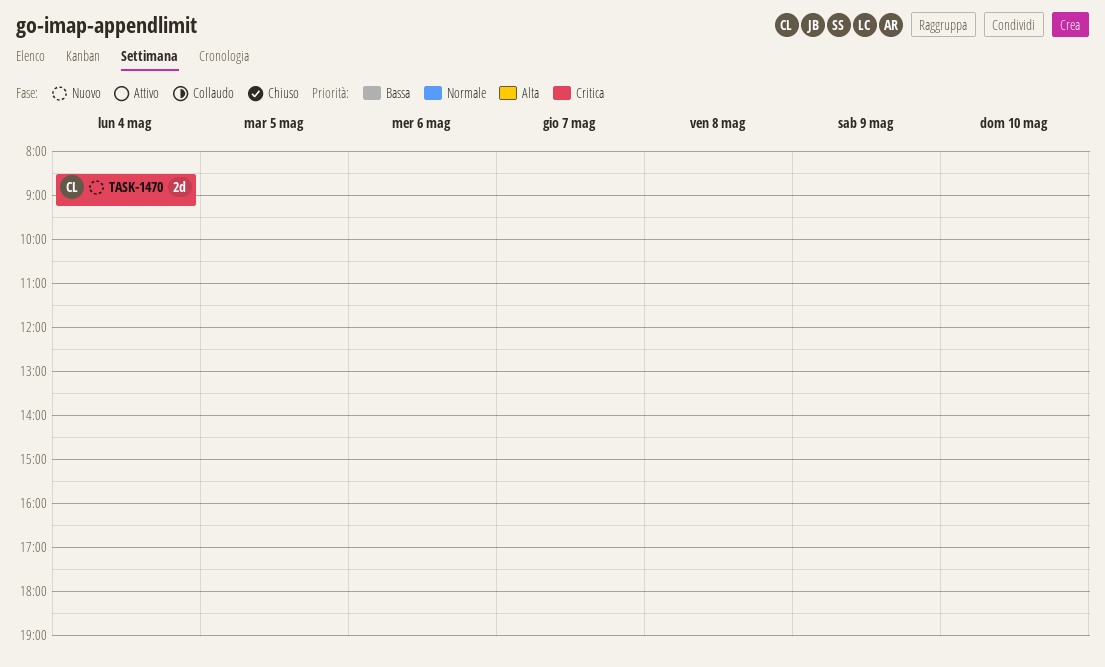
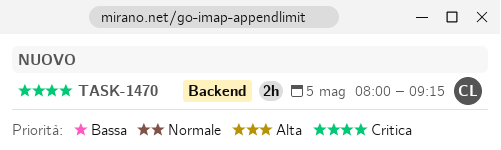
TASK-1470, estimate: 2d -> 2h
TASK-1470, day: May 4 -> May 5
TASK-1470, begins: 08:30 -> 08:00

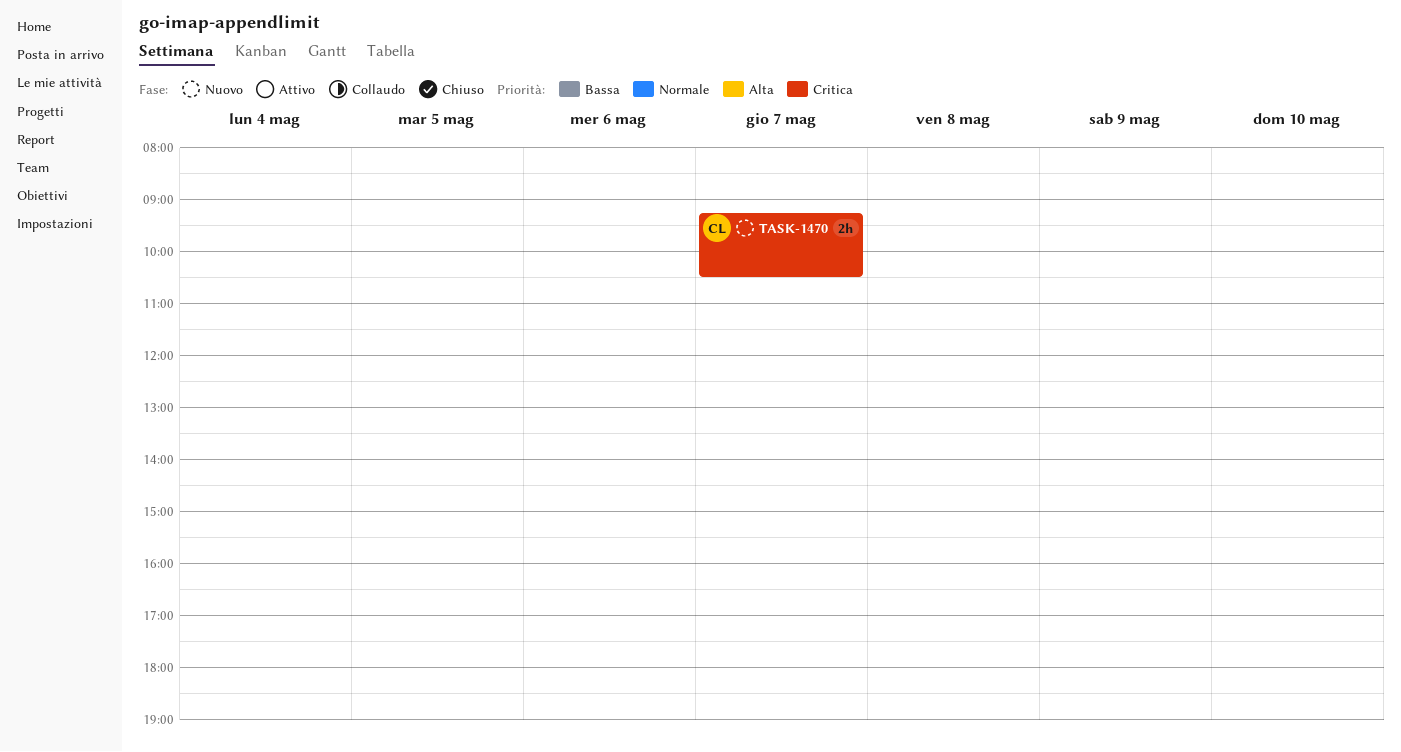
TASK-1470, day: May 5 -> May 7
TASK-1470, begins: 08:00 -> 09:15
TASK-1470, ends: 09:15 -> 10:30

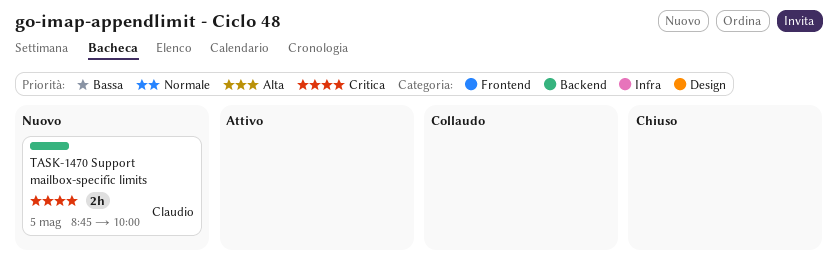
TASK-1470, day: May 7 -> May 5
TASK-1470, begins: 09:15 -> 08:45
TASK-1470, ends: 10:30 -> 10:00

